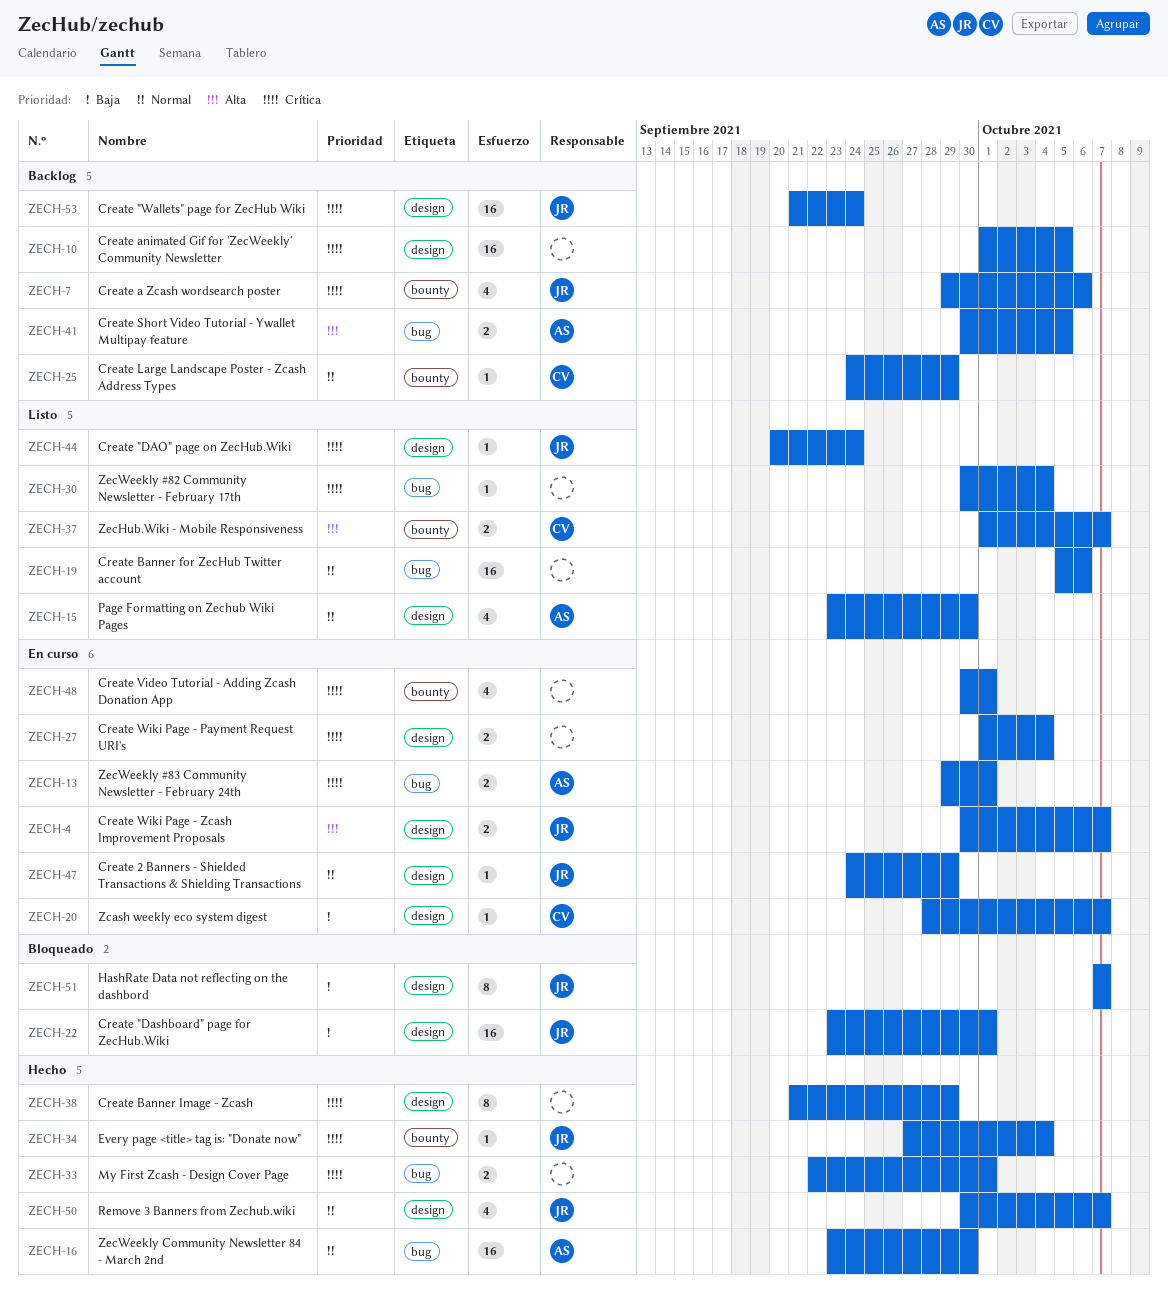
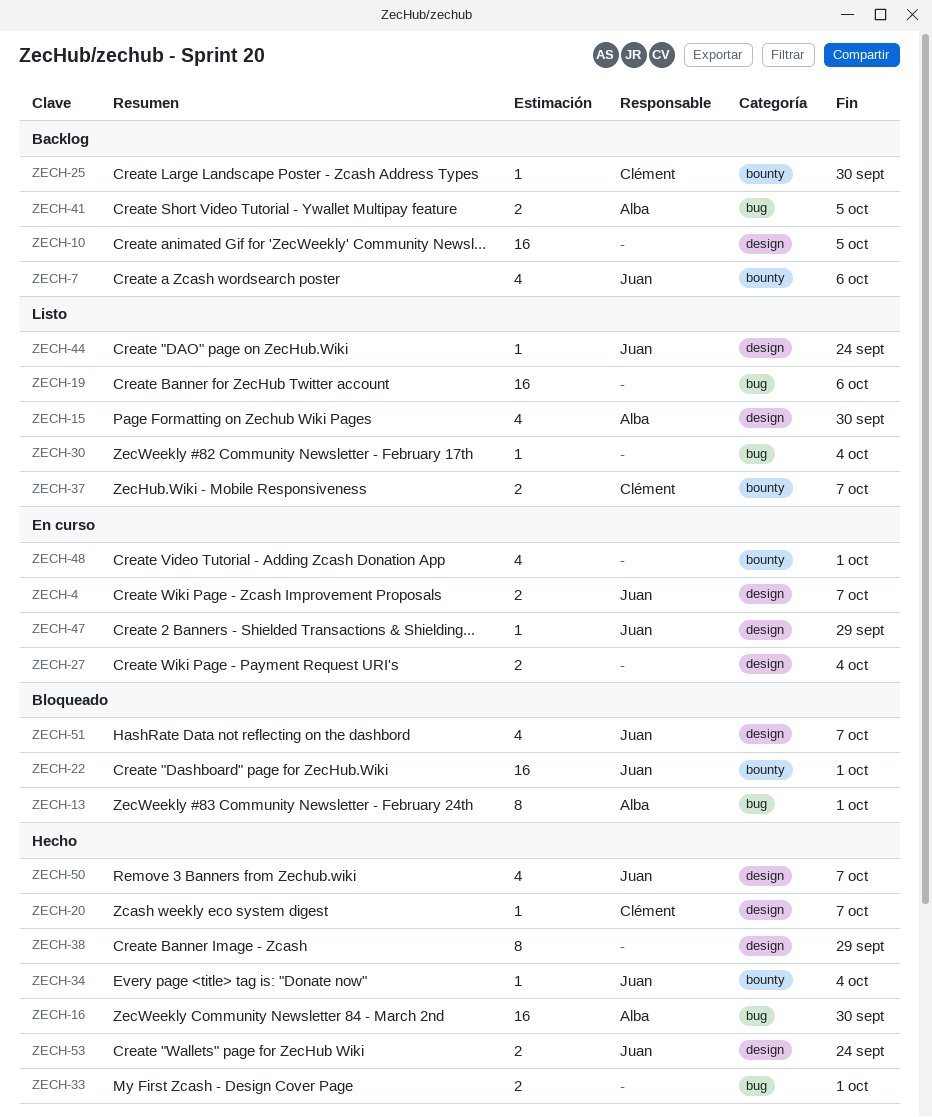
ZECH-13, status: En curso -> Bloqueado
ZECH-13, estimate: 2 -> 8
ZECH-20, status: En curso -> Hecho
ZECH-22, label: design -> bounty
ZECH-25, due: Sep 29 -> Sep 30
ZECH-51, estimate: 8 -> 4
ZECH-53, status: Backlog -> Hecho
ZECH-53, estimate: 16 -> 2

